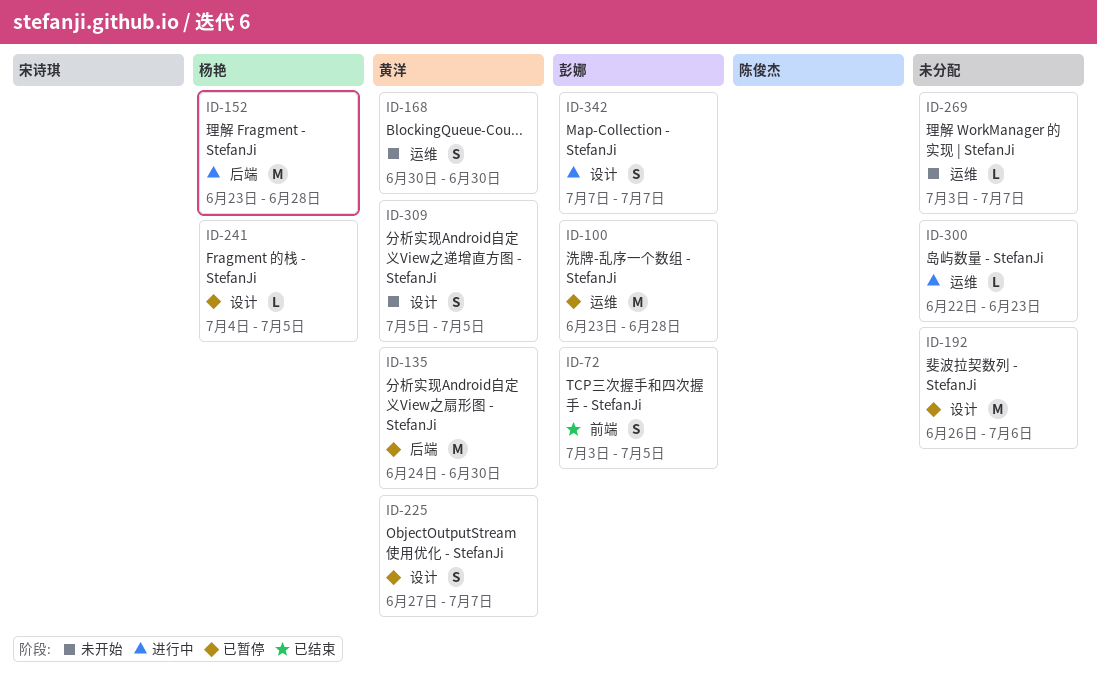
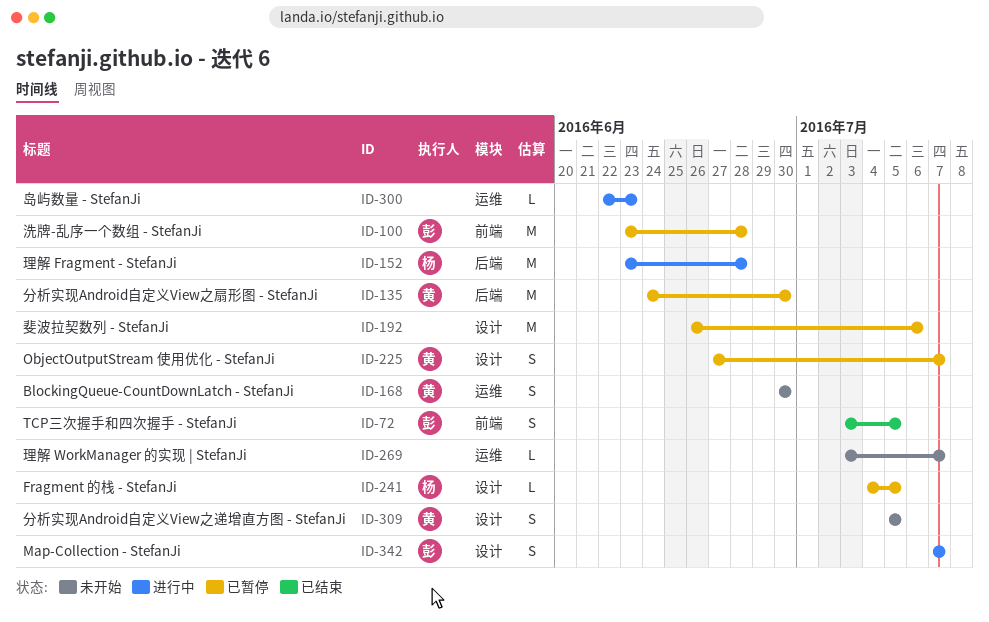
ID-100, label: 运维 -> 前端

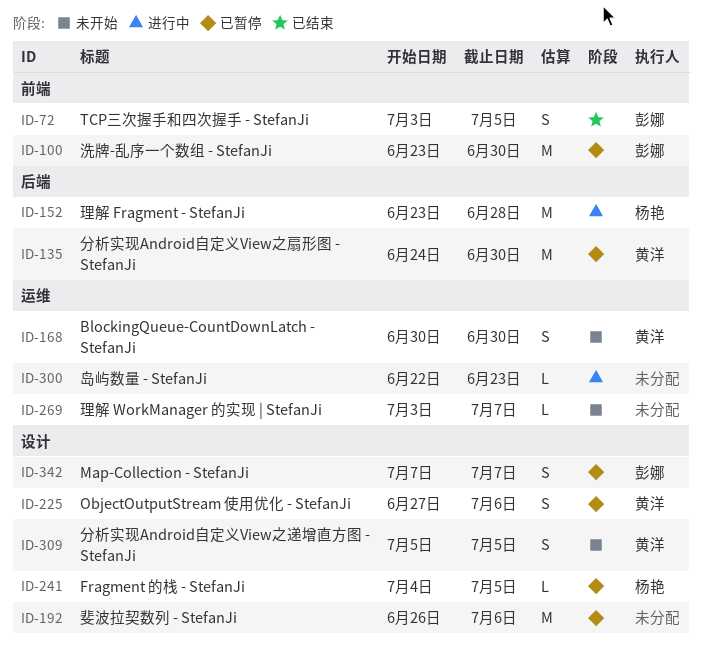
ID-100, due: Jun 28 -> Jun 30
ID-225, due: Jul 7 -> Jul 6
ID-342, status: 进行中 -> 已暂停

